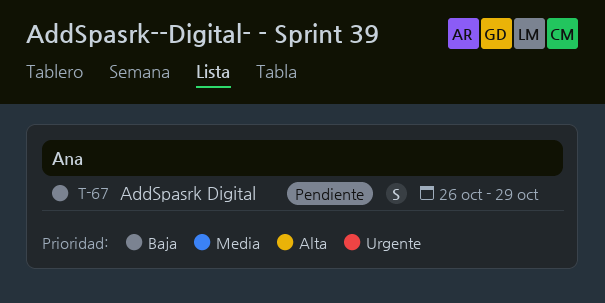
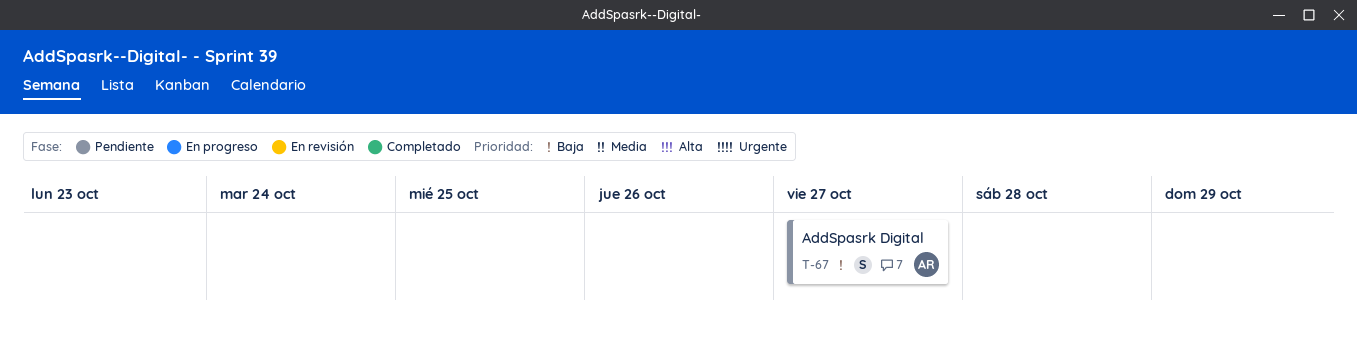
T-67, due: Oct 29 -> Oct 27

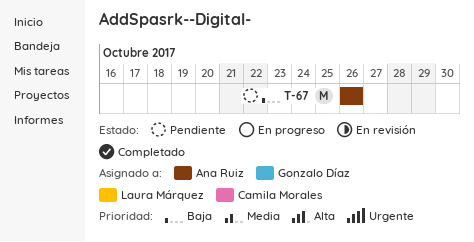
T-67, estimate: S -> M
T-67, due: Oct 27 -> Oct 26

